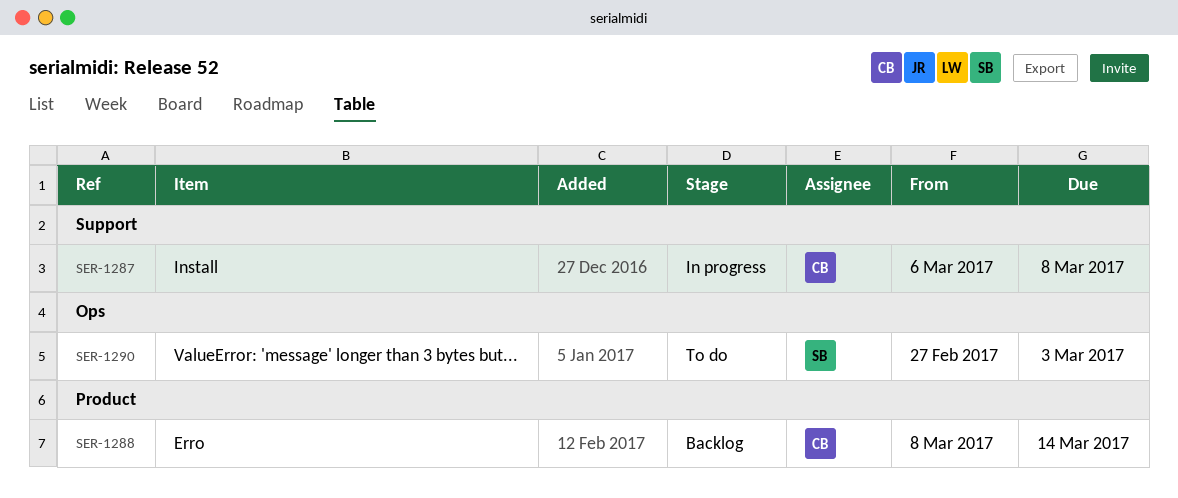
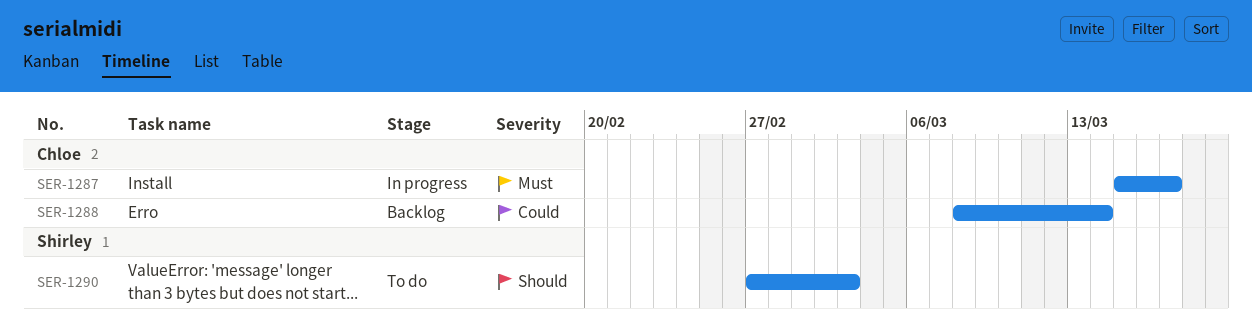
SER-1287, start: Mar 6 -> Mar 15
SER-1287, due: Mar 8 -> Mar 17

